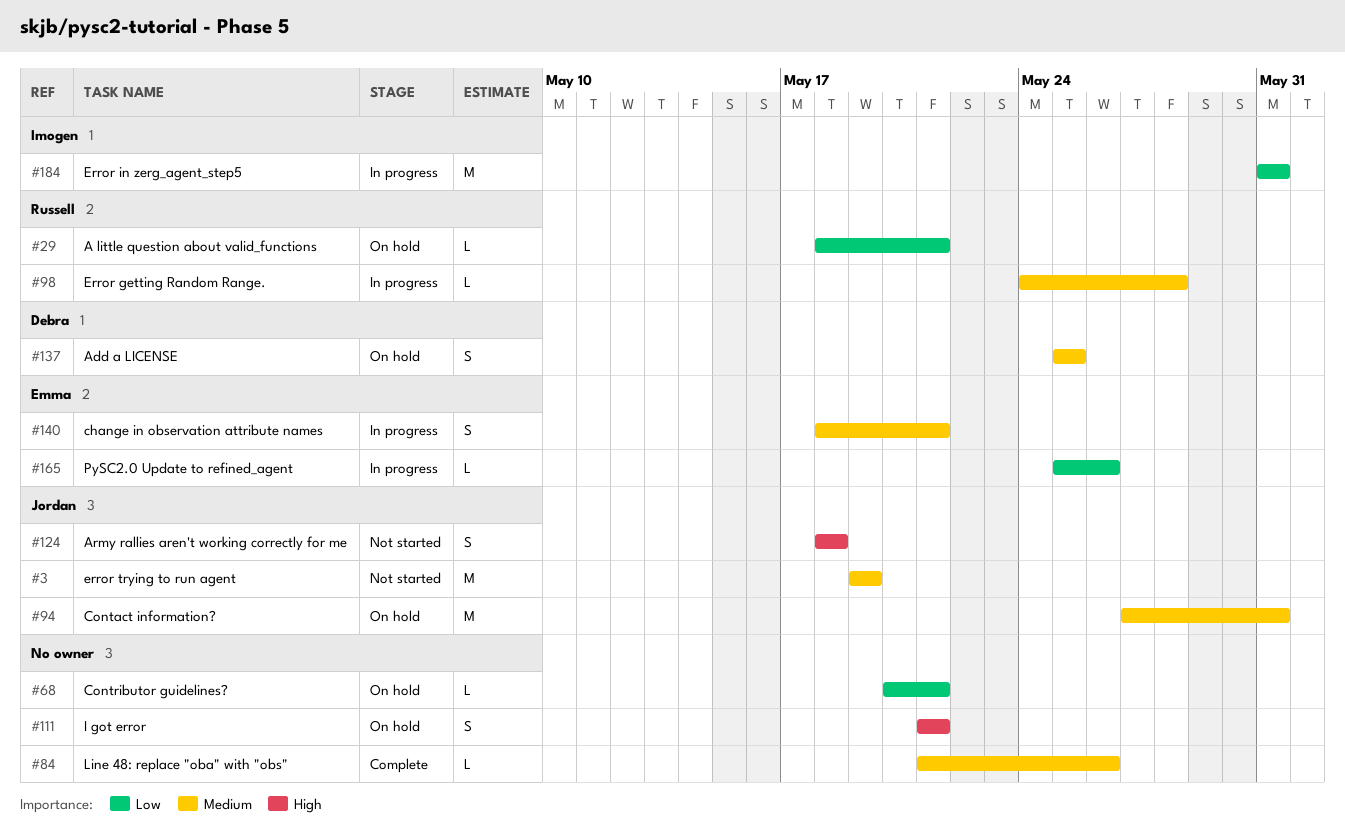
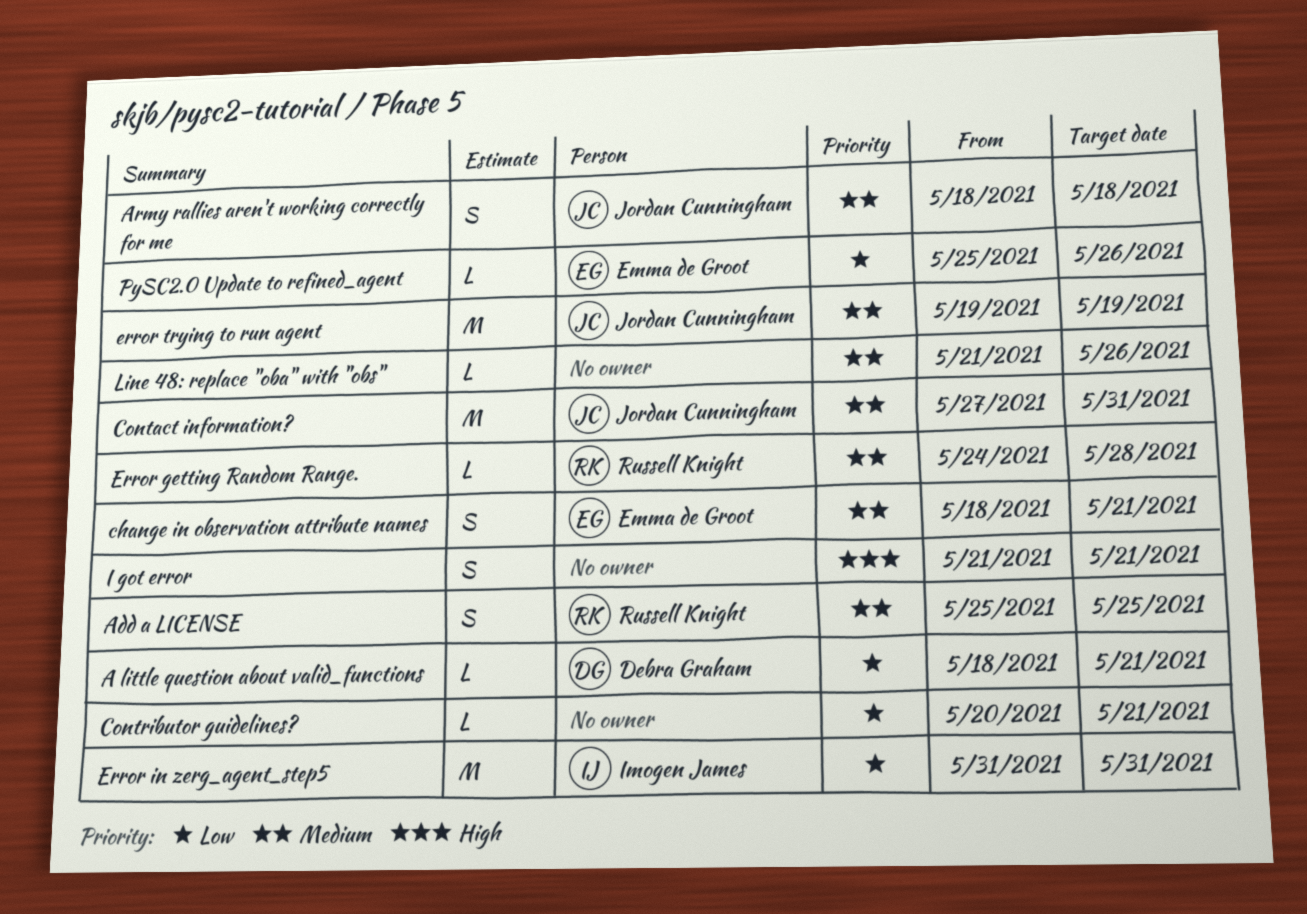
A little question about valid_functions, owner: Russell Knight -> Debra Graham
Add a LICENSE, owner: Debra Graham -> Russell Knight
Army rallies aren't working correctly for me, priority: High -> Medium

